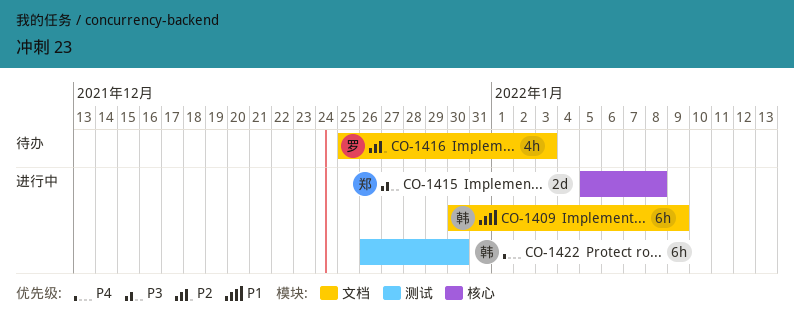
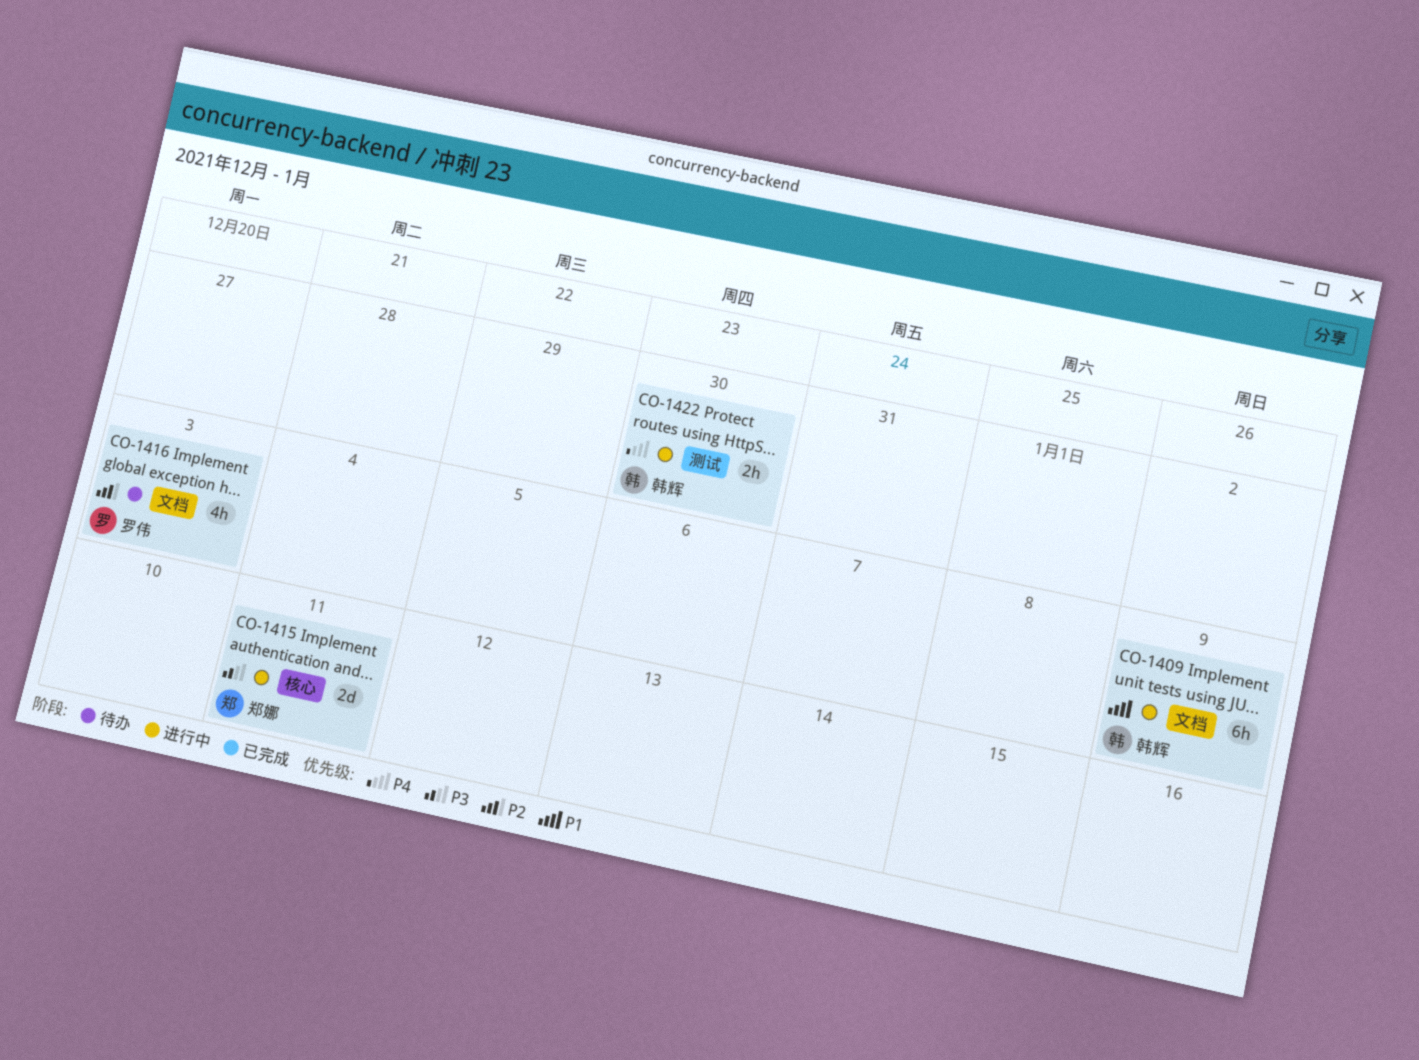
CO-1415, due: Jan 8 -> Jan 11
CO-1422, estimate: 6h -> 2h

